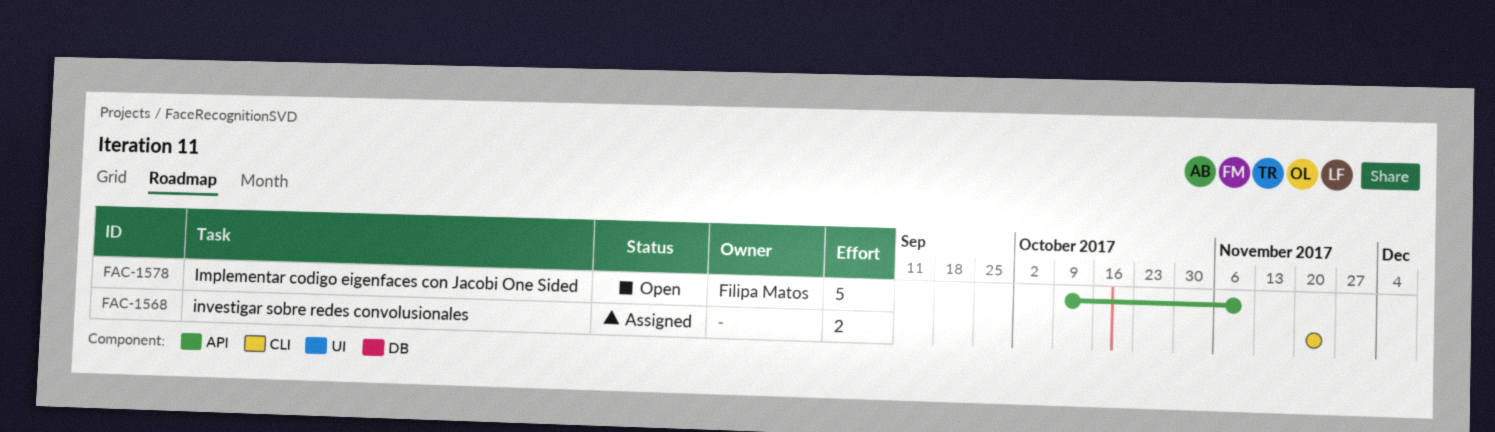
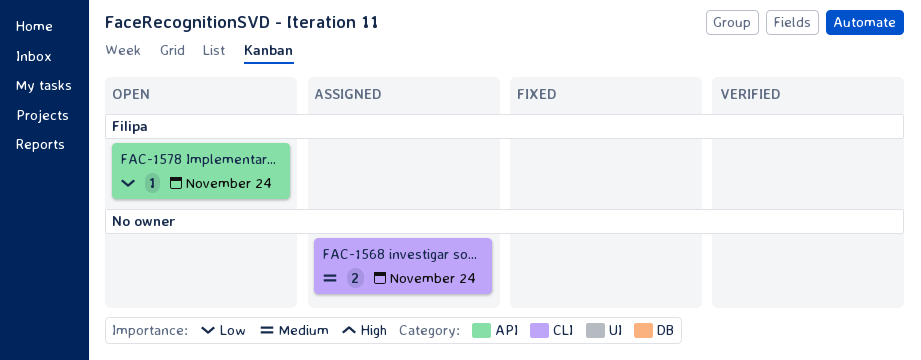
FAC-1578, estimate: 5 -> 1
FAC-1578, due: Nov 10 -> Nov 24

